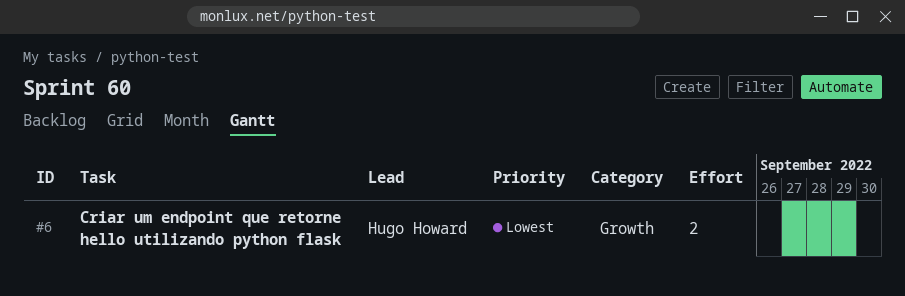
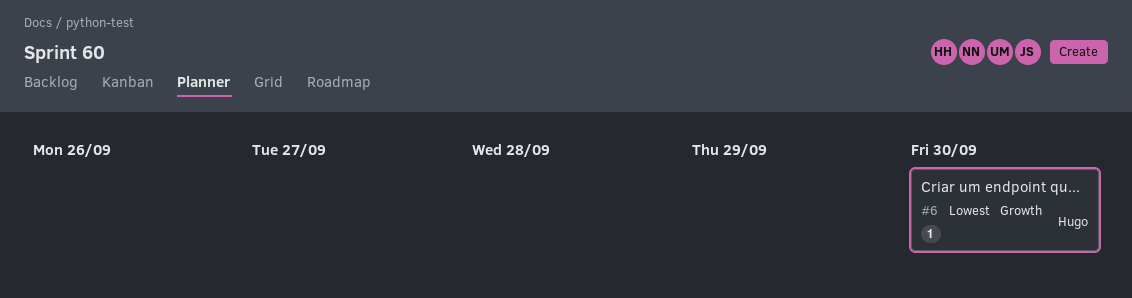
#6, estimate: 2 -> 1
#6, due: Sep 29 -> Sep 30

